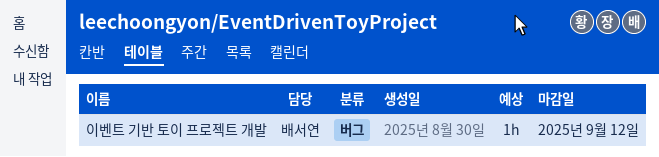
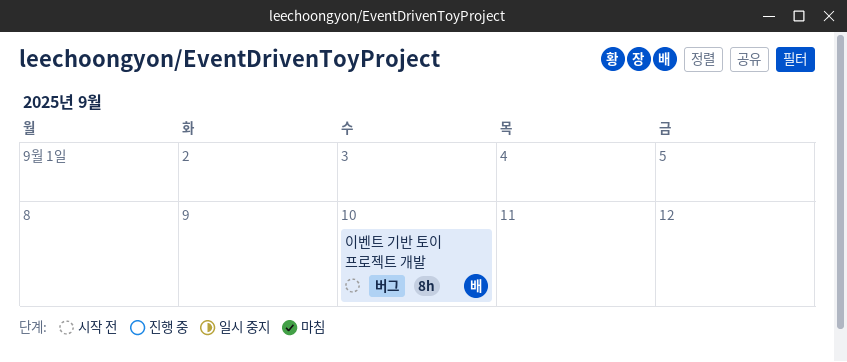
이벤트 기반 토이 프로젝트 개발, estimate: 1h -> 8h
이벤트 기반 토이 프로젝트 개발, due: Sep 12 -> Sep 10

